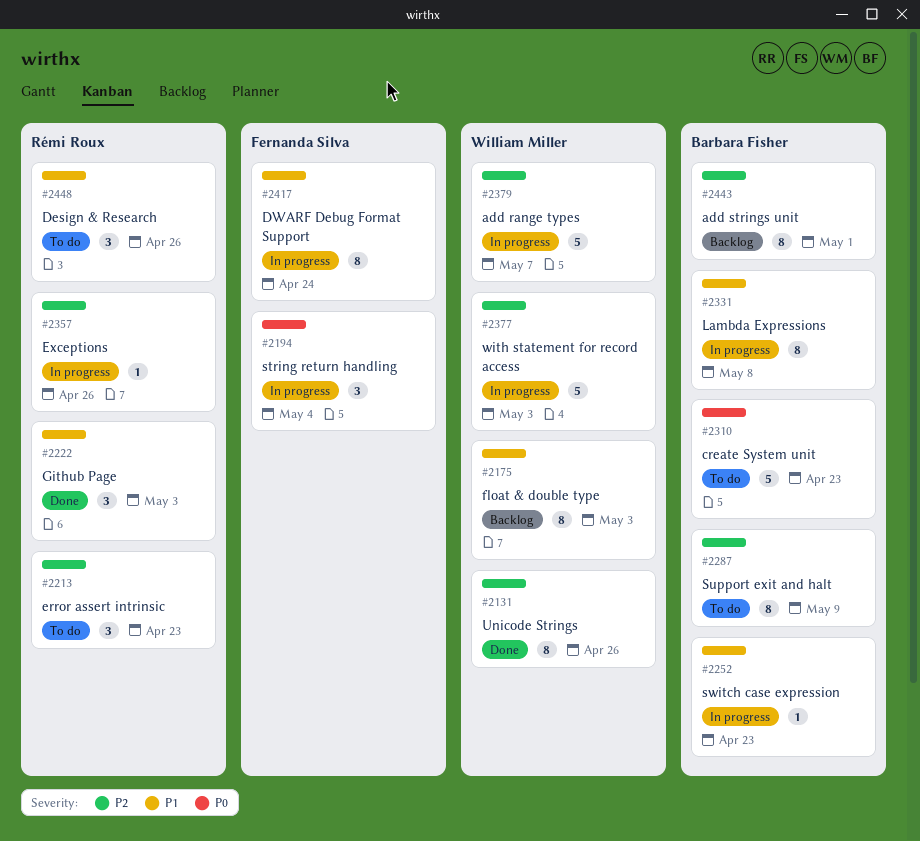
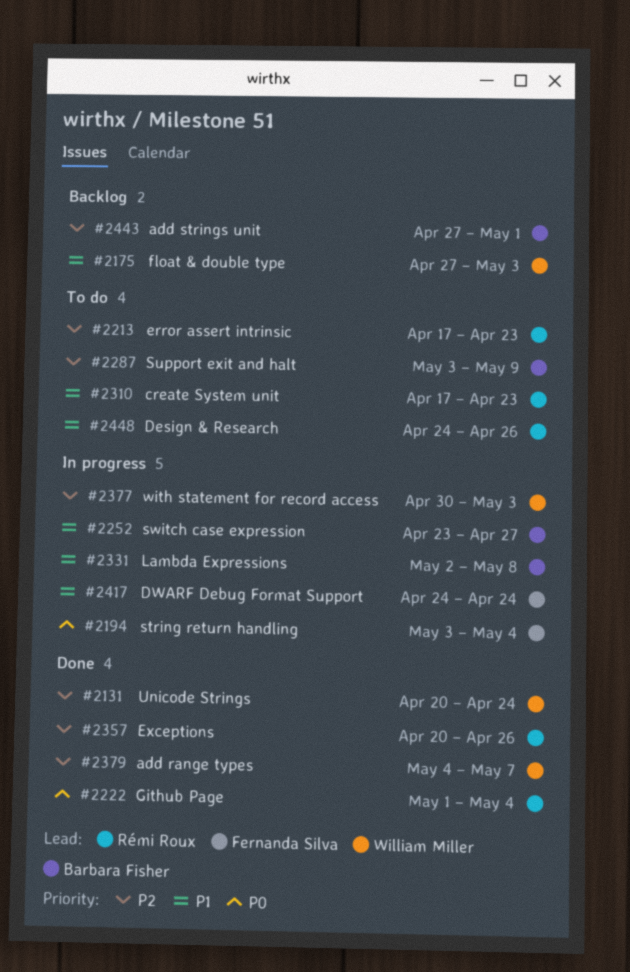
#2131, due: Apr 26 -> Apr 24
#2222, priority: P1 -> P0
#2222, due: May 3 -> May 4
#2252, due: Apr 23 -> Apr 27
#2310, owner: Barbara Fisher -> Rémi Roux
#2310, priority: P0 -> P1
#2357, status: In progress -> Done
#2379, status: In progress -> Done

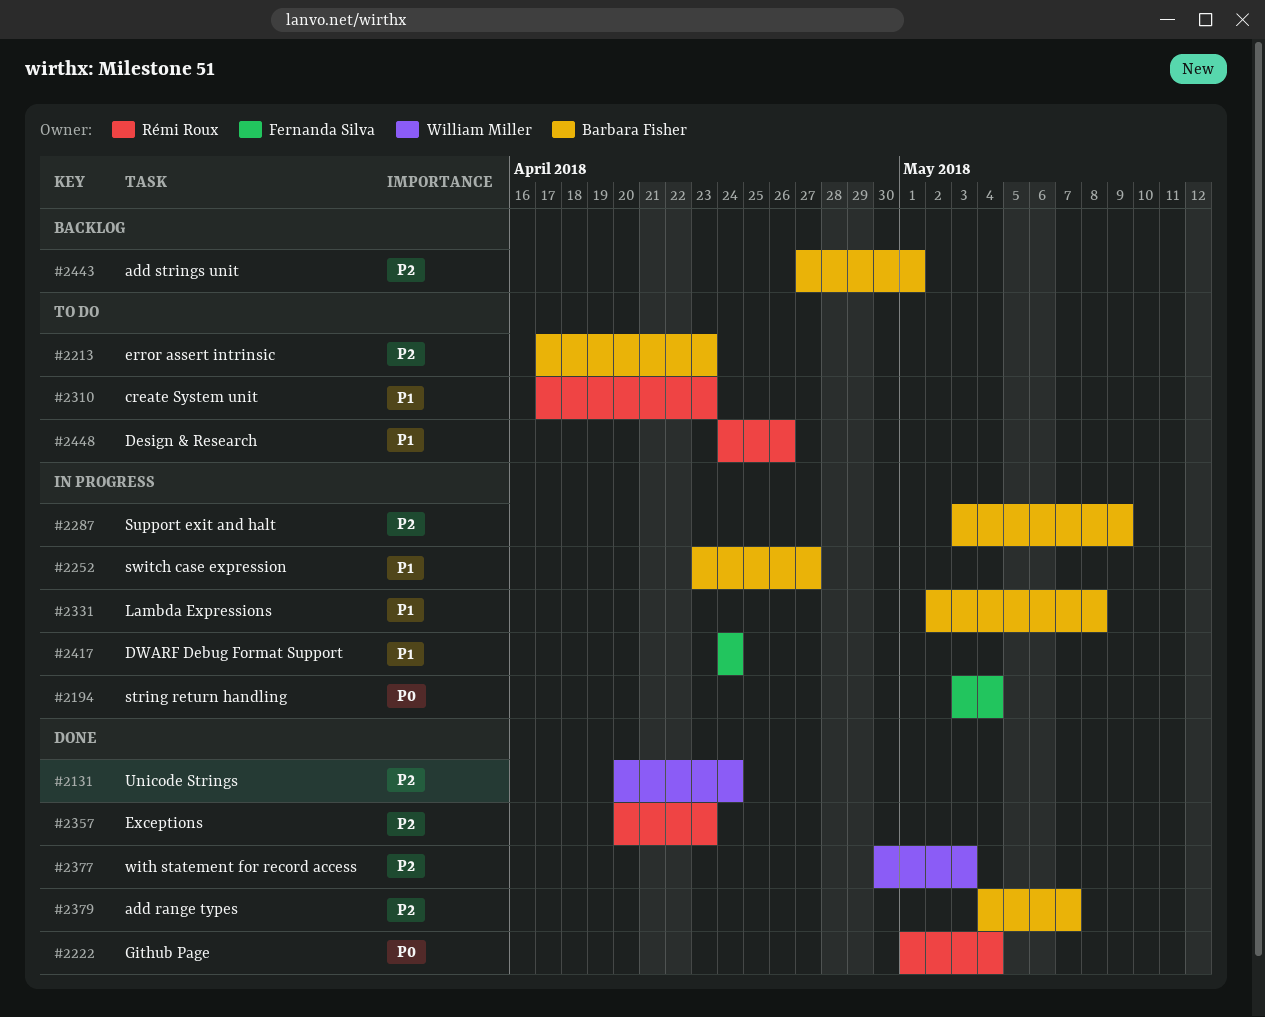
#2175: present -> none
#2213, owner: Rémi Roux -> Barbara Fisher
#2287, status: To do -> In progress
#2357, due: Apr 26 -> Apr 23
#2377, status: In progress -> Done
#2379, owner: William Miller -> Barbara Fisher

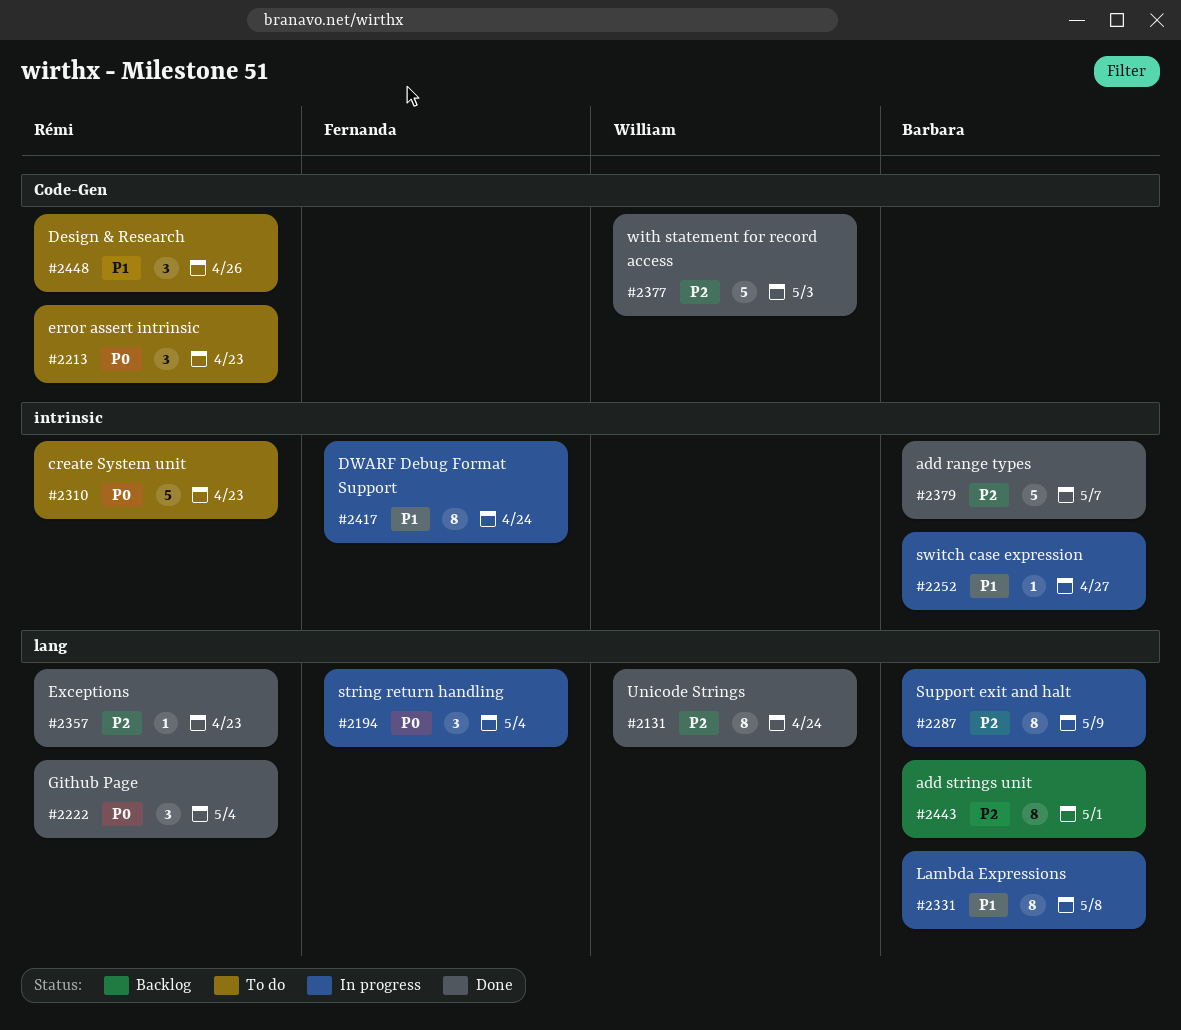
#2213, owner: Barbara Fisher -> Rémi Roux
#2213, priority: P2 -> P0
#2310, priority: P1 -> P0

